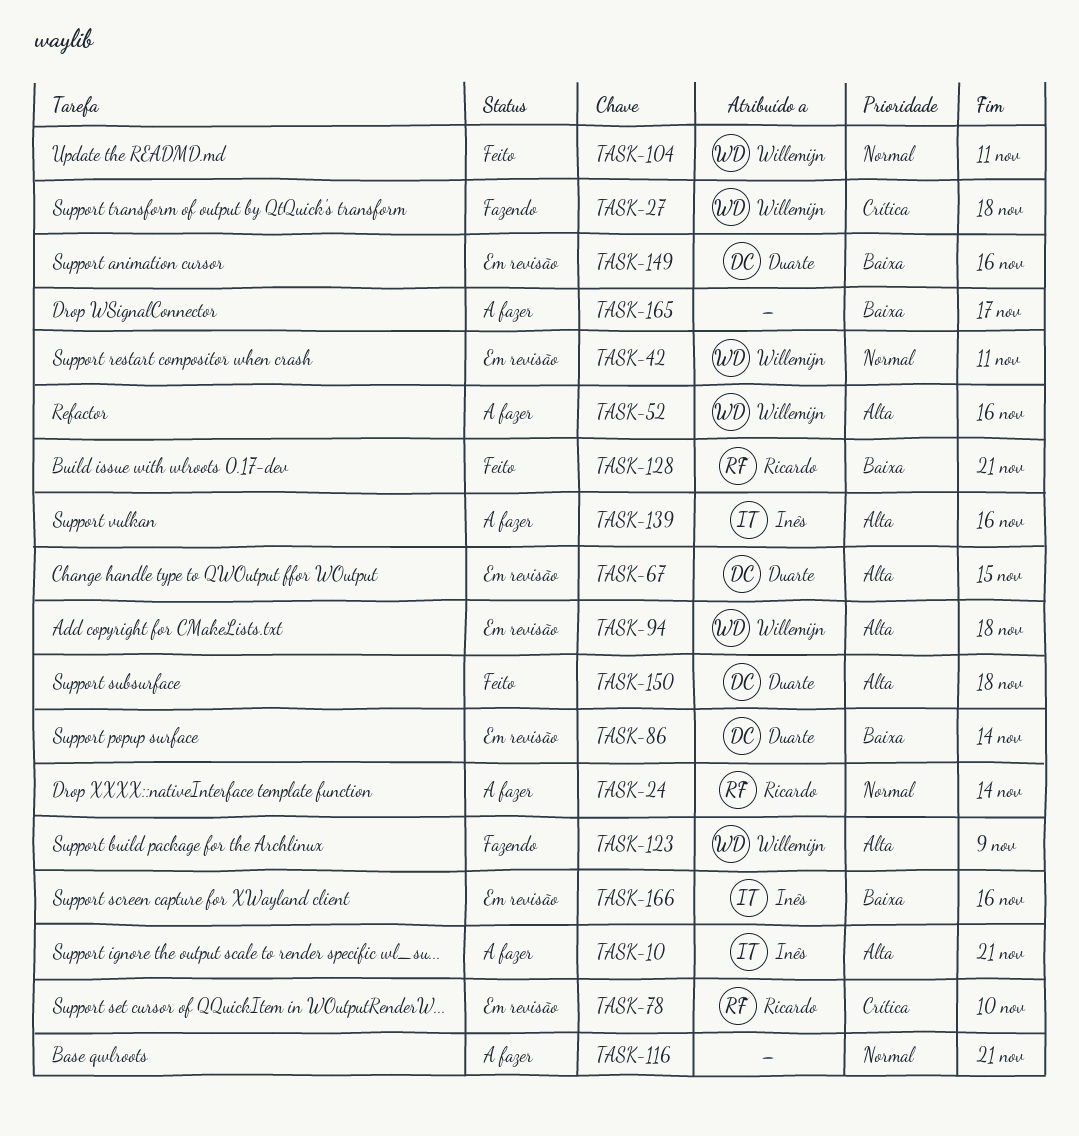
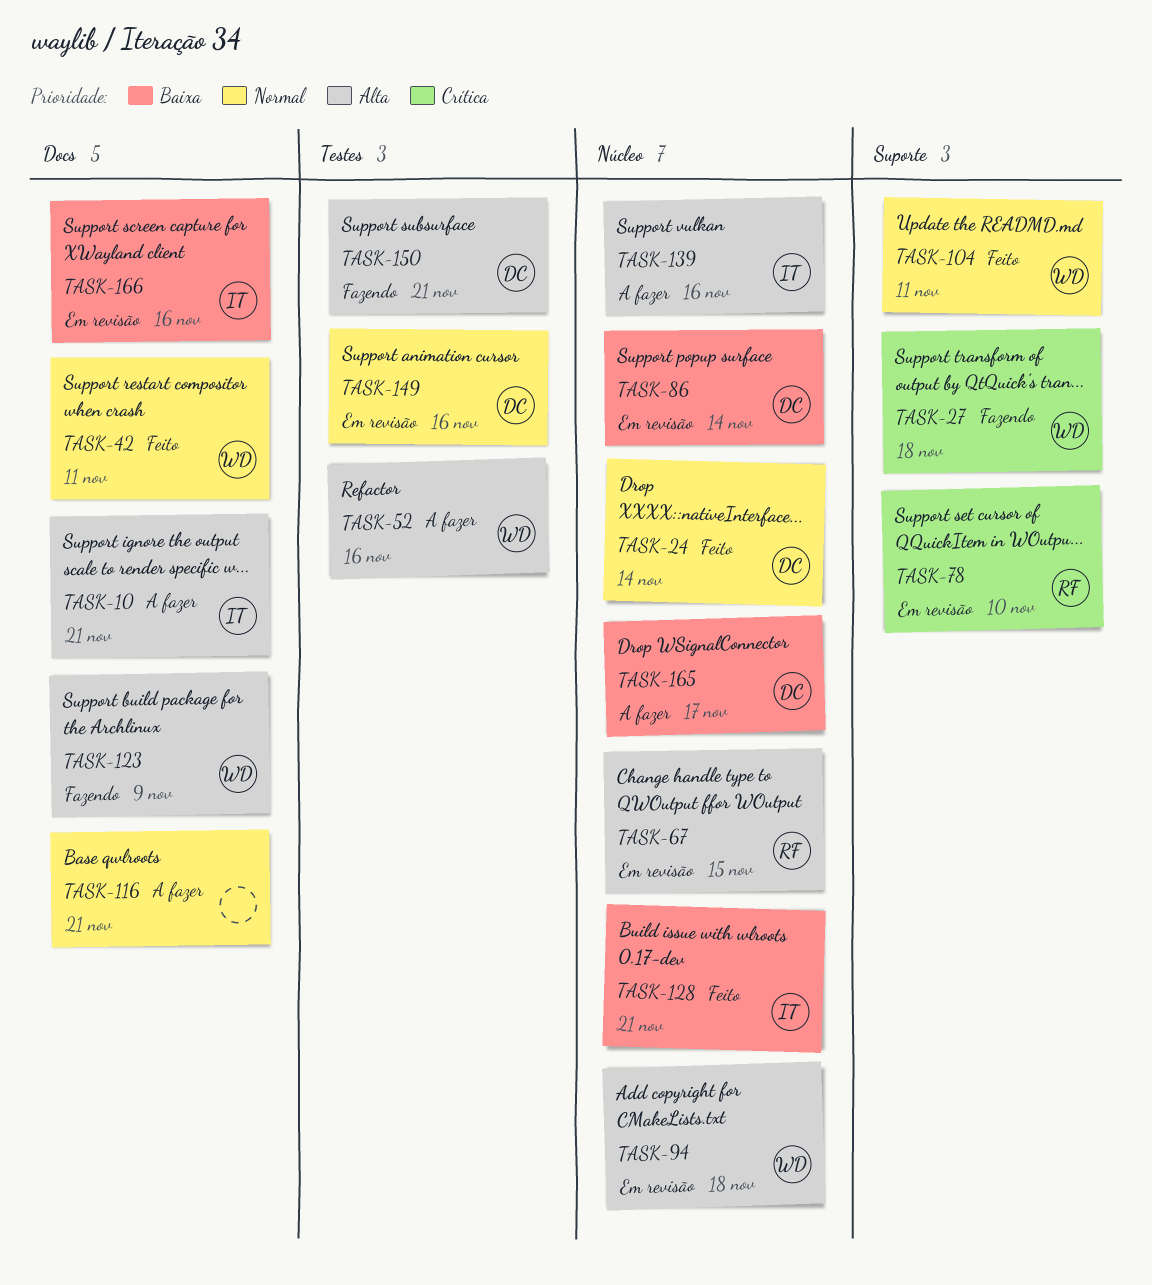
TASK-24, status: A fazer -> Feito
TASK-24, owner: Ricardo -> Duarte
TASK-42, status: Em revisão -> Feito
TASK-67, owner: Duarte -> Ricardo
TASK-128, owner: Ricardo -> Inês
TASK-149, priority: Baixa -> Normal
TASK-150, status: Feito -> Fazendo
TASK-150, due: Nov 18 -> Nov 21
TASK-165, owner: none -> Duarte

